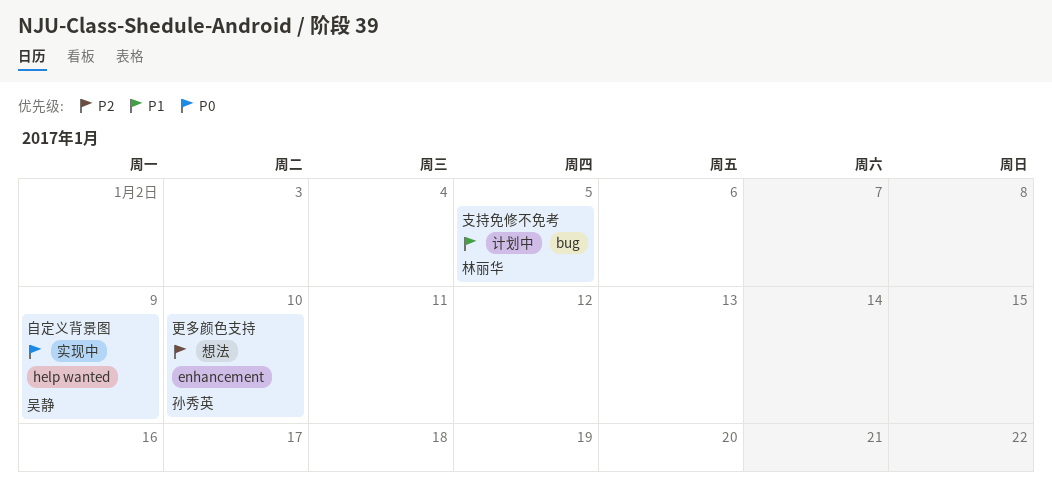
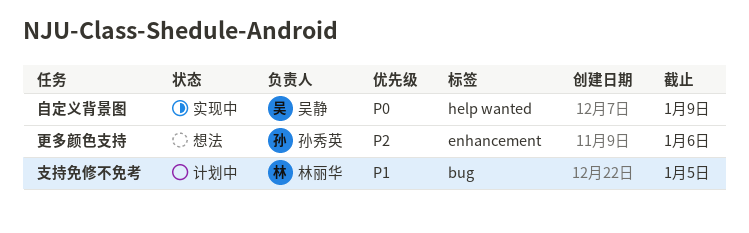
更多颜色支持, due: Jan 10 -> Jan 6

